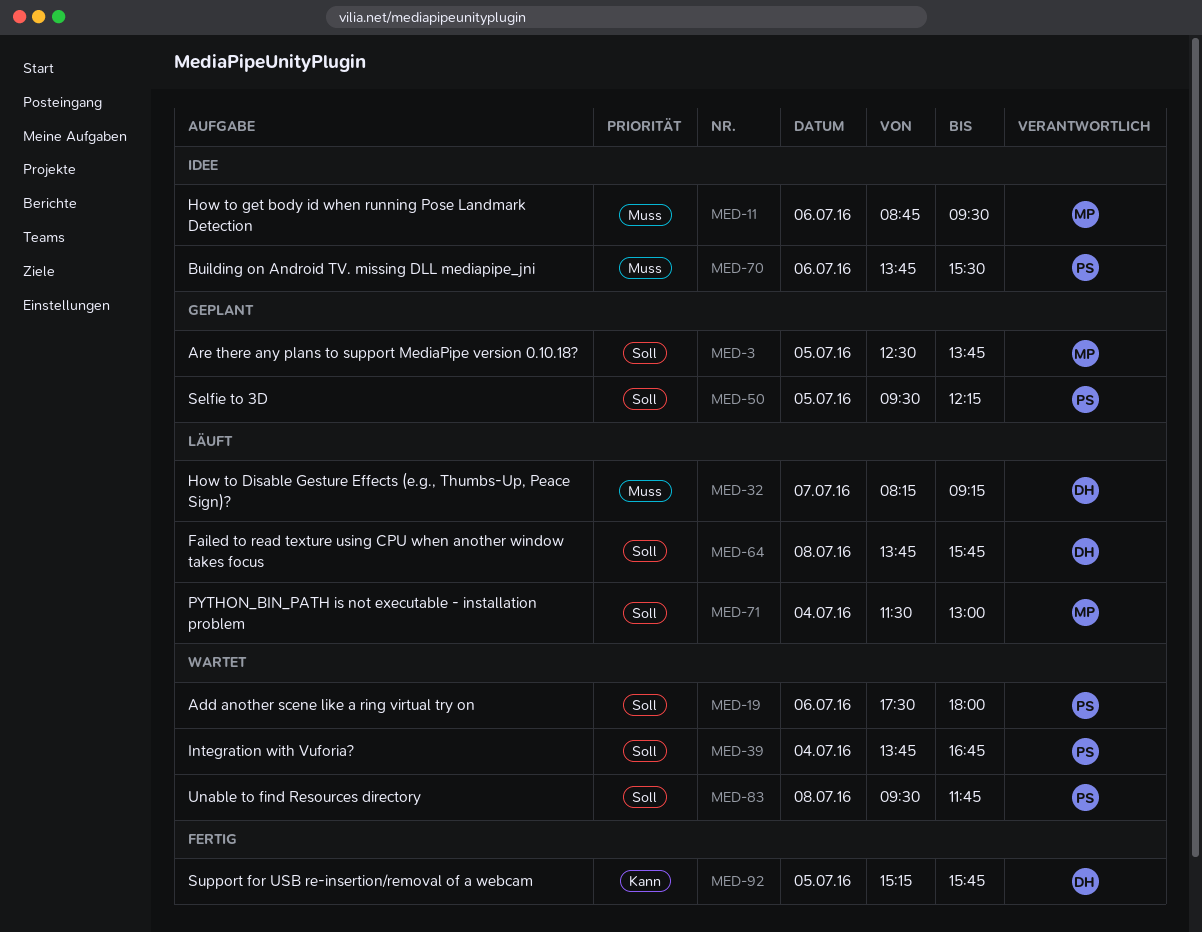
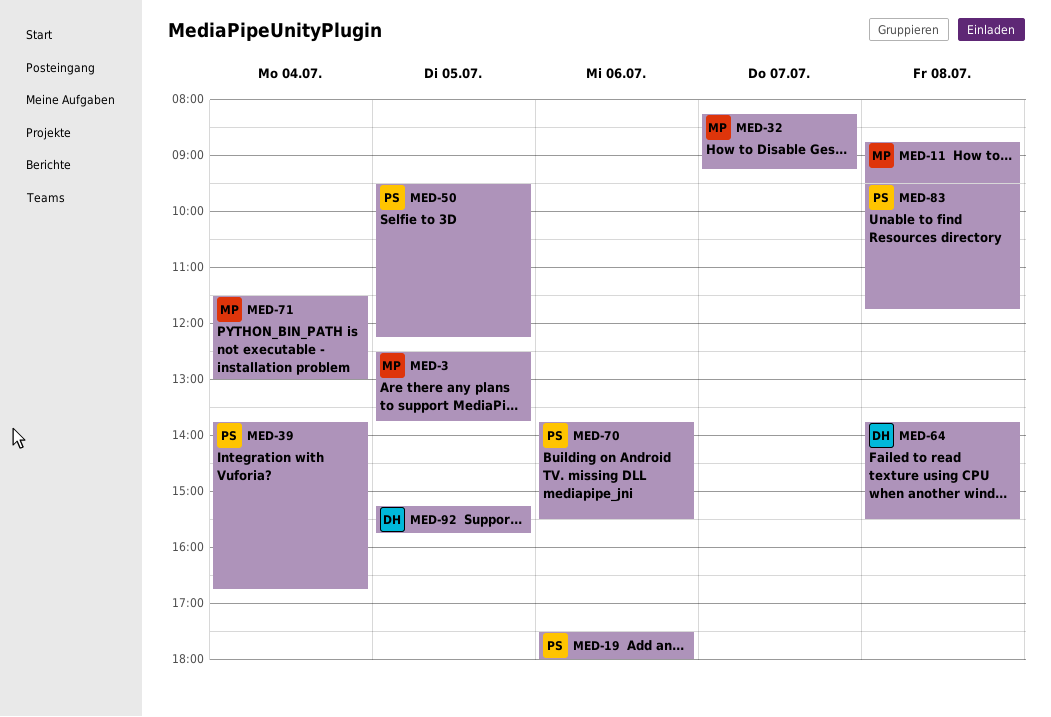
MED-11, day: Jul 6 -> Jul 8
MED-32, owner: DH -> MP
MED-64, ends: 15:45 -> 15:30

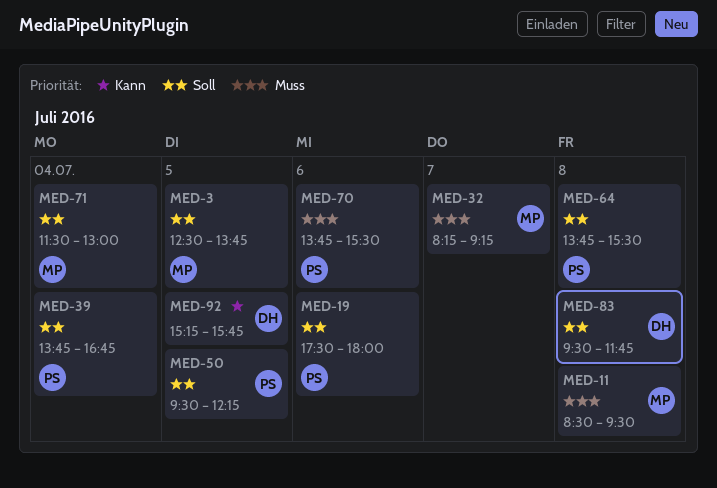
MED-11, begins: 08:45 -> 08:30
MED-64, owner: DH -> PS
MED-83, owner: PS -> DH

